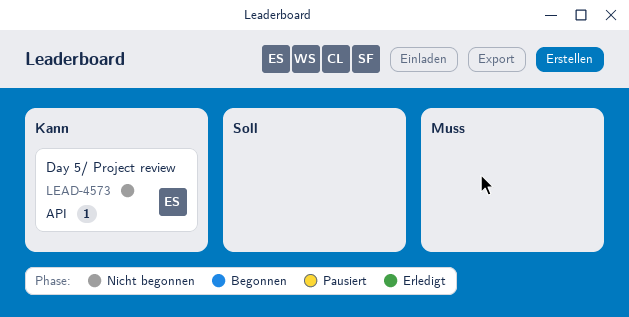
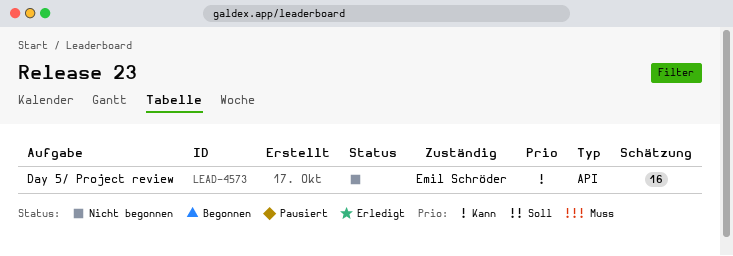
LEAD-4573, estimate: 1 -> 16

